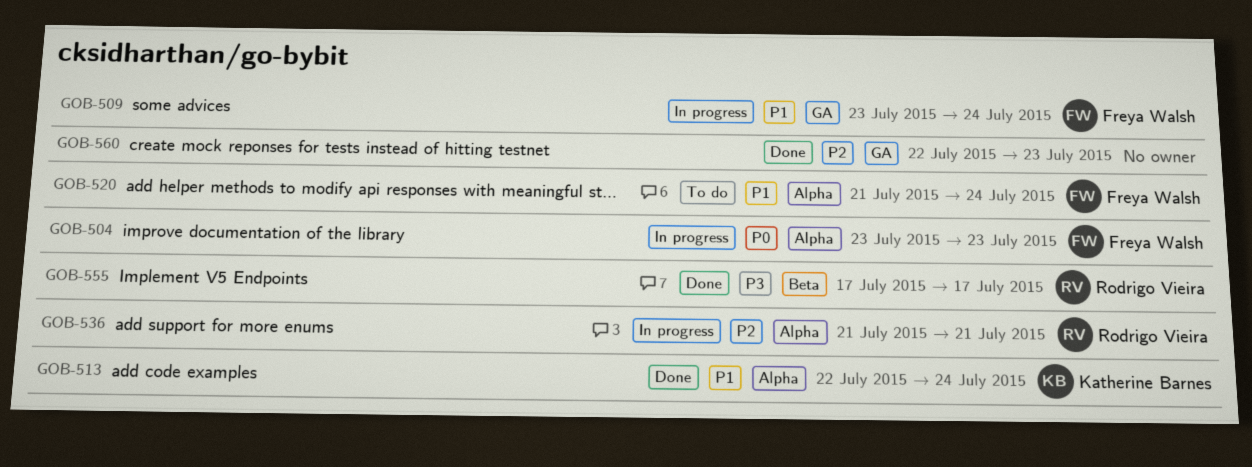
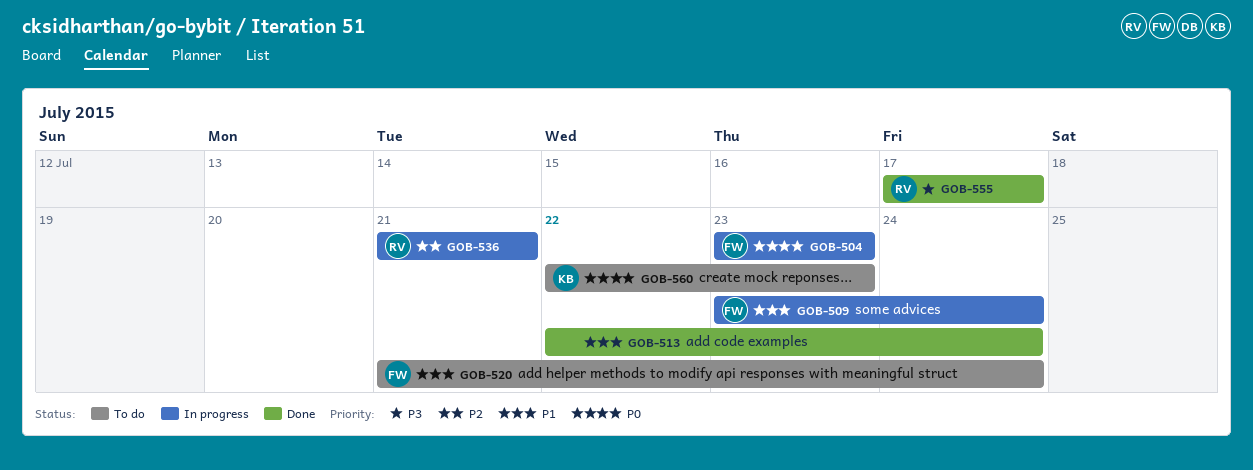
GOB-513, owner: Katherine Barnes -> none
GOB-560, status: Done -> To do
GOB-560, owner: none -> Katherine Barnes
GOB-560, priority: P2 -> P0

